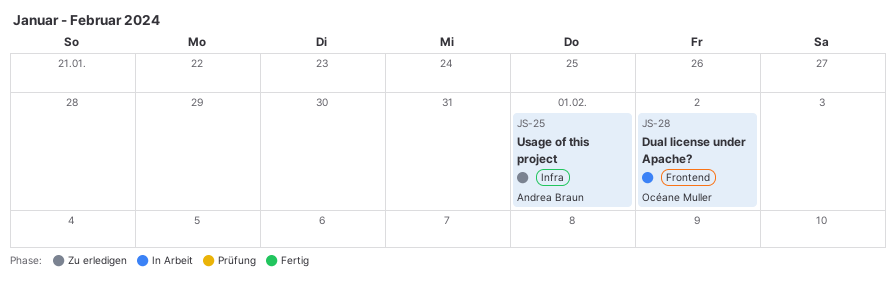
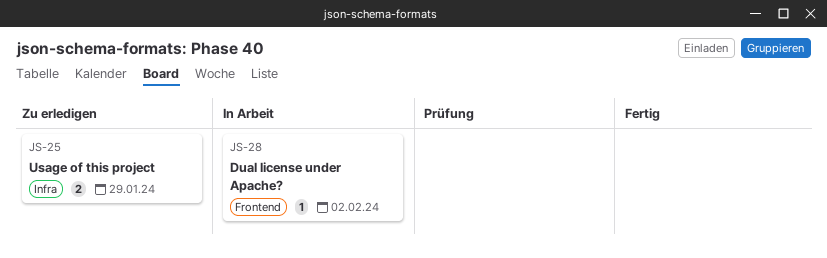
JS-25, due: Feb 1 -> Jan 29

